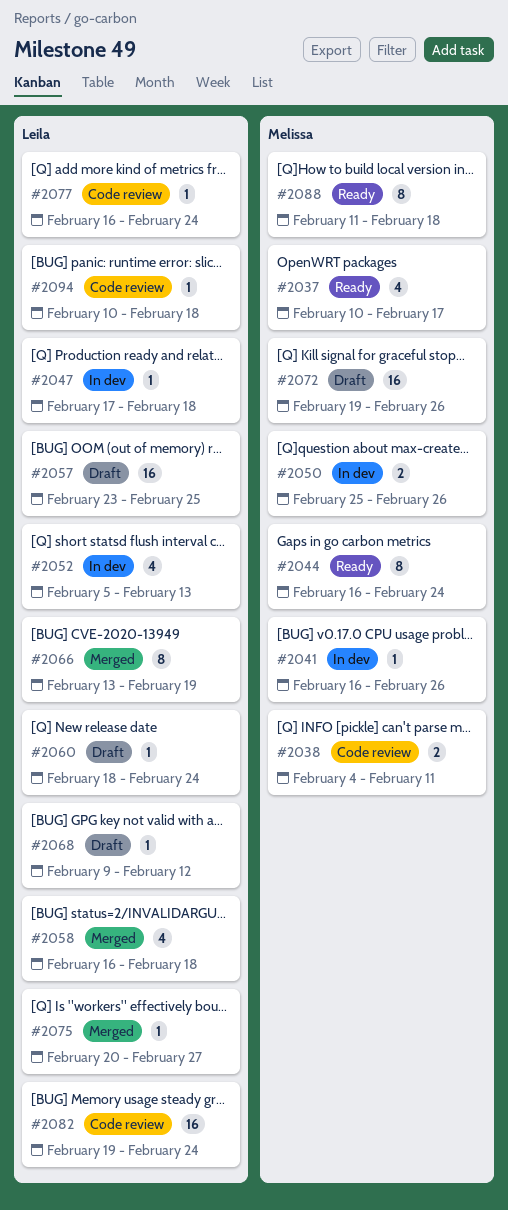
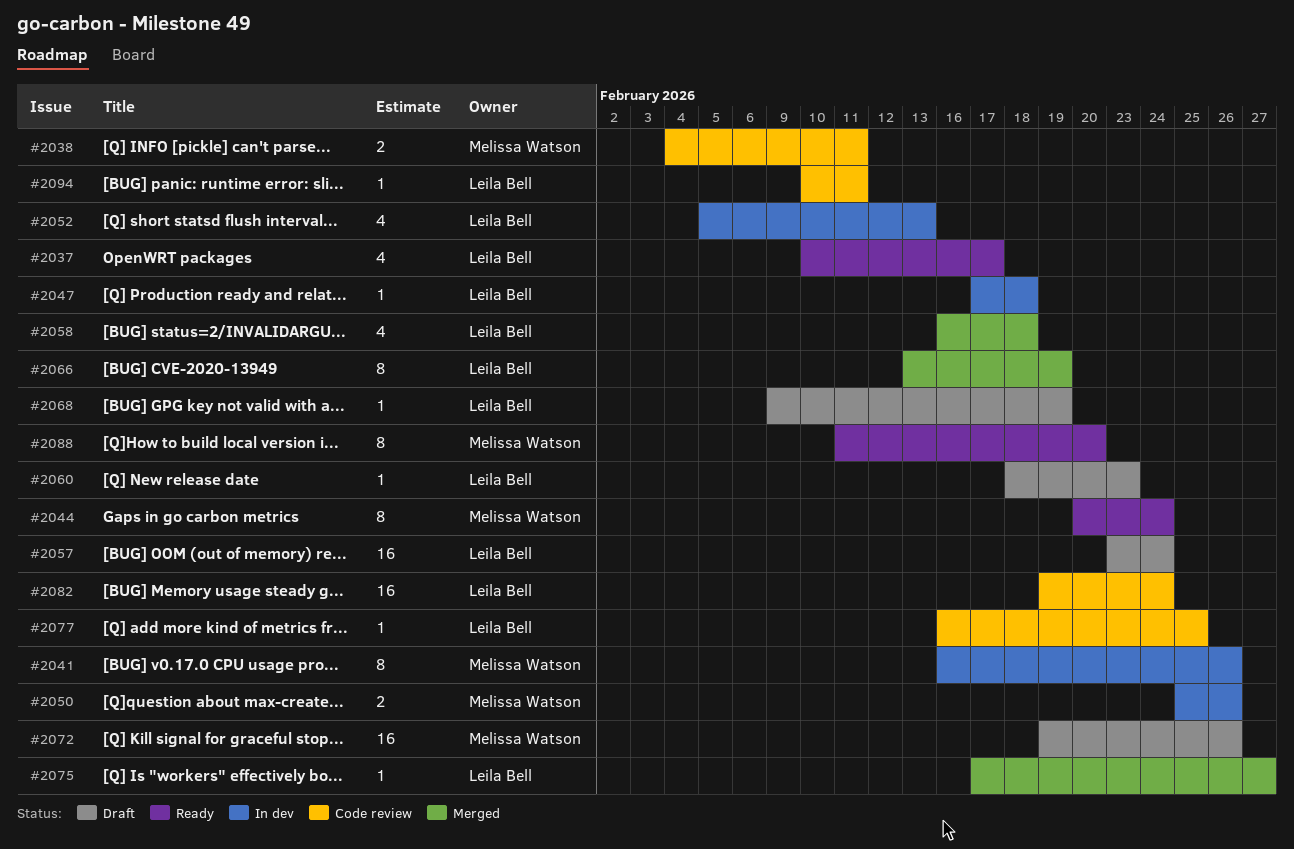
#2037, owner: Melissa Watson -> Leila Bell
#2041, estimate: 1 -> 8
#2044, start: Feb 16 -> Feb 20
#2057, due: Feb 25 -> Feb 24
#2060, due: Feb 24 -> Feb 23
#2068, due: Feb 12 -> Feb 19
#2075, start: Feb 20 -> Feb 17
#2077, due: Feb 24 -> Feb 25
#2088, due: Feb 18 -> Feb 20
#2094, due: Feb 18 -> Feb 11

